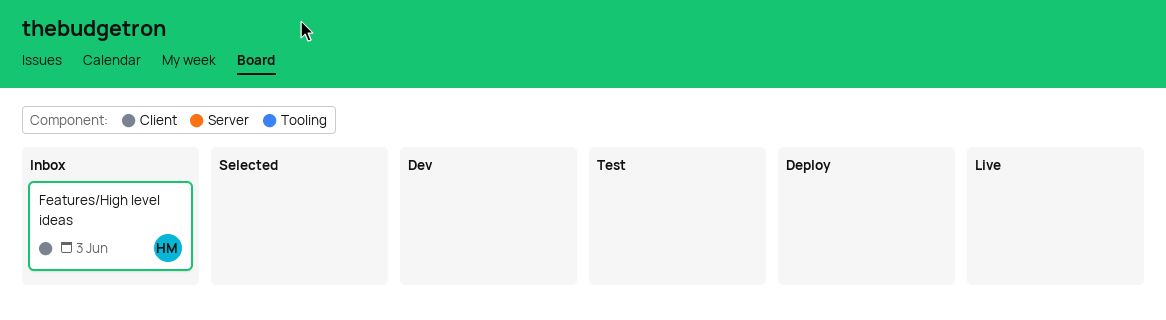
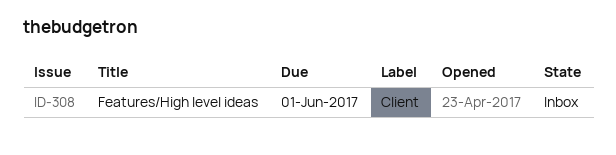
Features/High level ideas, due: Jun 3 -> Jun 1

